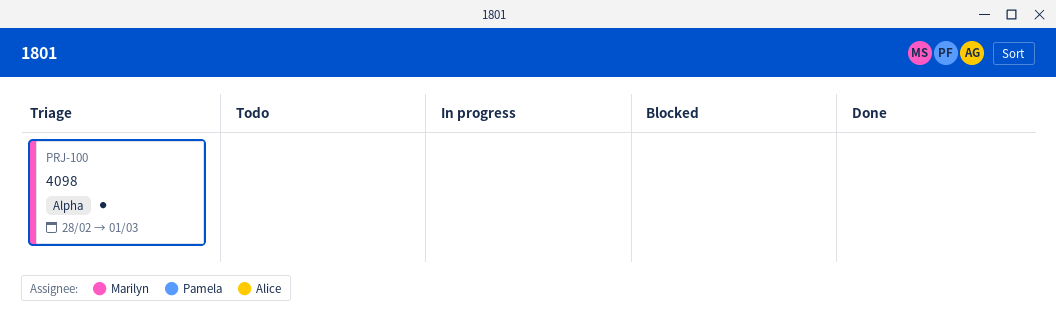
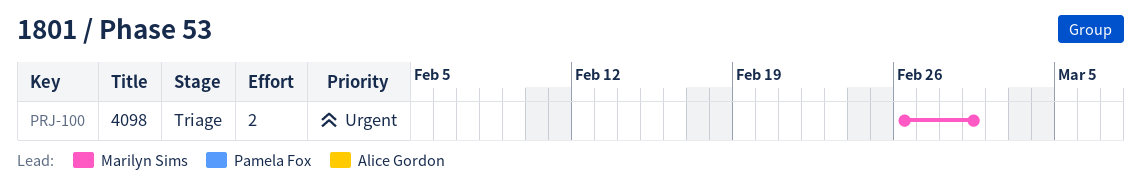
PRJ-100, estimate: 1 -> 2
PRJ-100, start: Feb 28 -> Feb 26

